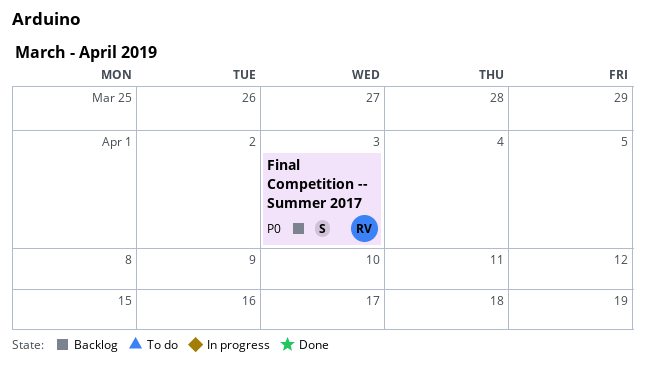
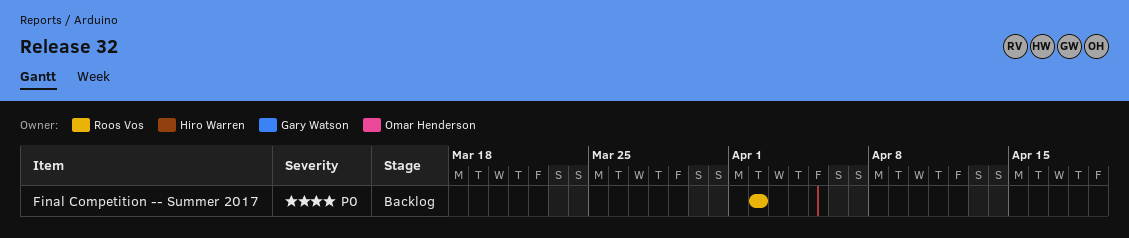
Final Competition -- Summer 2017, due: Apr 3 -> Apr 2

